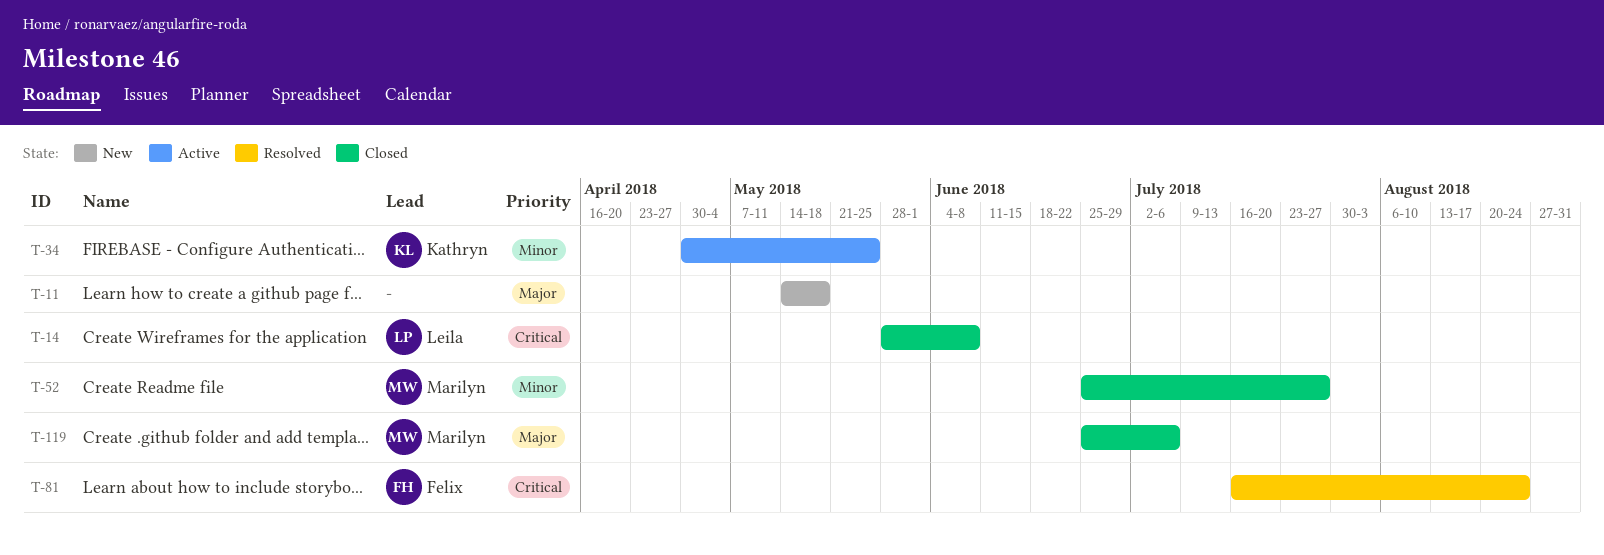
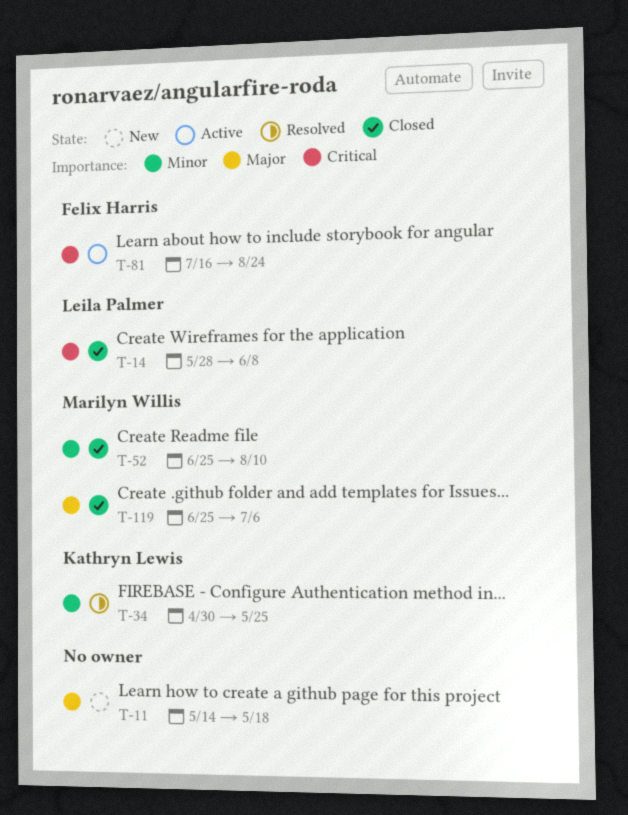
T-34, status: Active -> Resolved
T-52, due: Jul 27 -> Aug 10
T-81, status: Resolved -> Active

